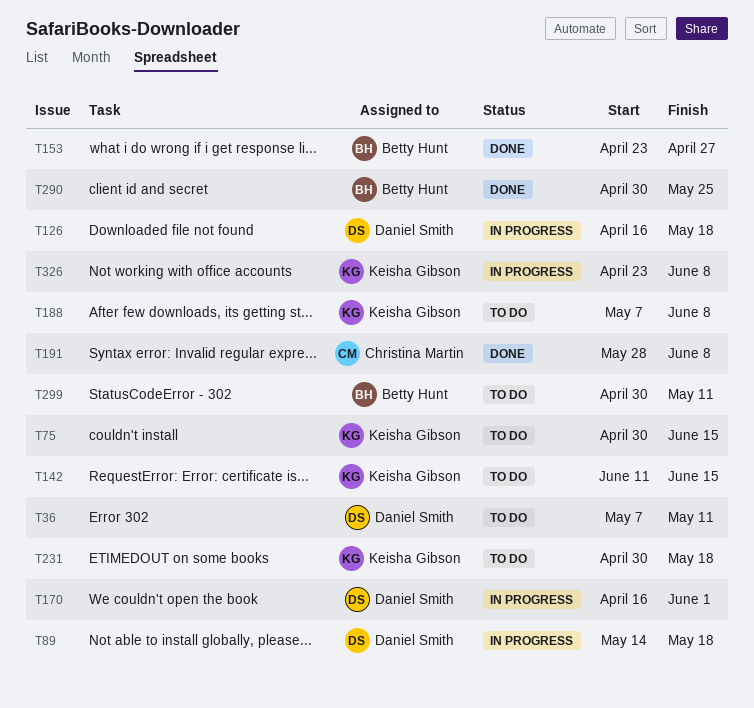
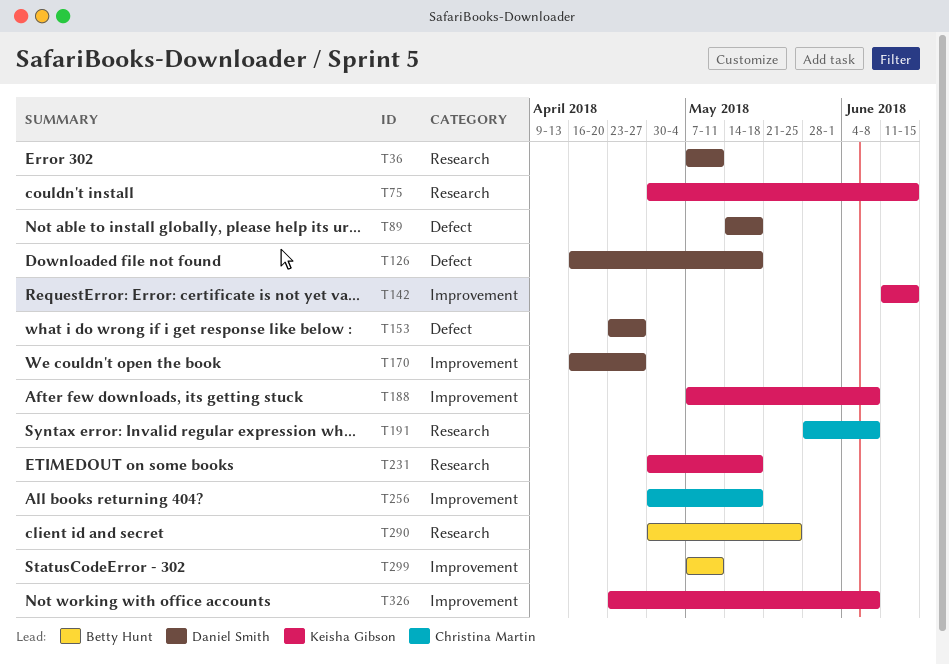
T153, owner: Betty Hunt -> Daniel Smith
T170, due: Jun 1 -> Apr 27
T256: none -> present
T299, start: Apr 30 -> May 7

